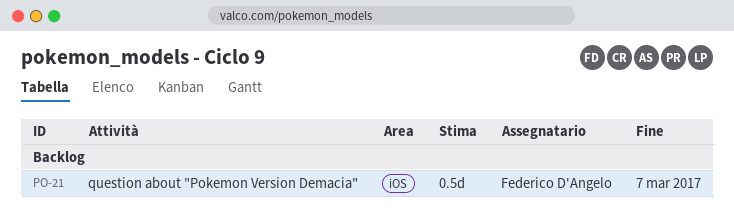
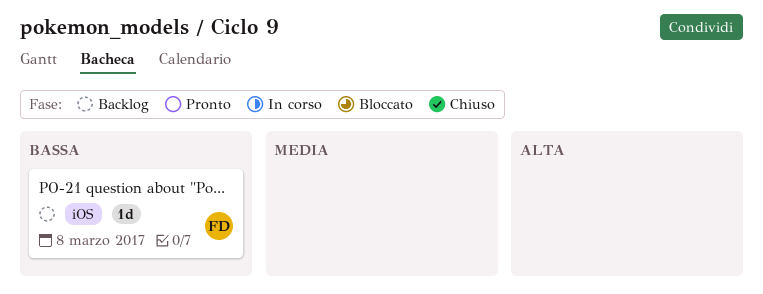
PO-21, estimate: 0.5d -> 1d
PO-21, due: Mar 7 -> Mar 8

